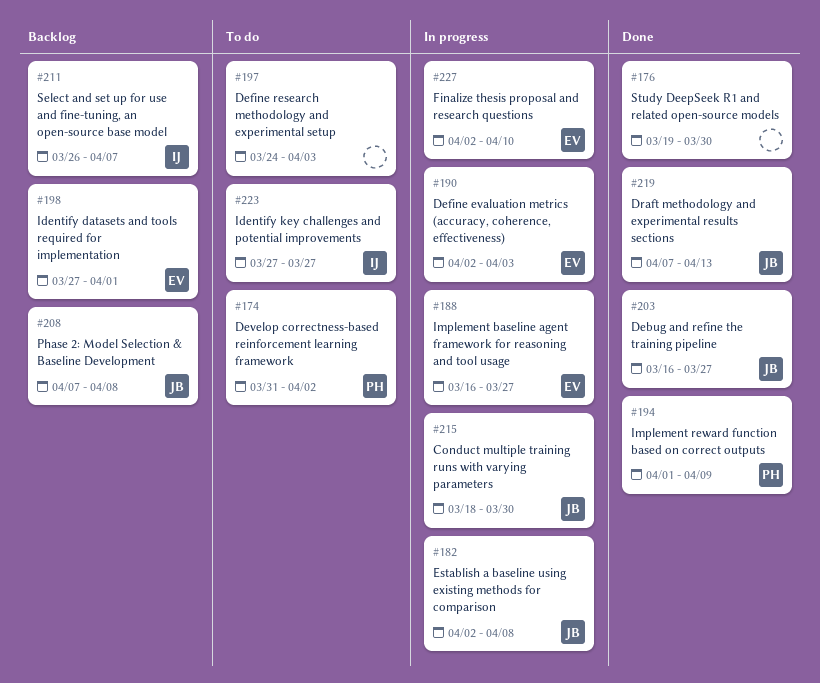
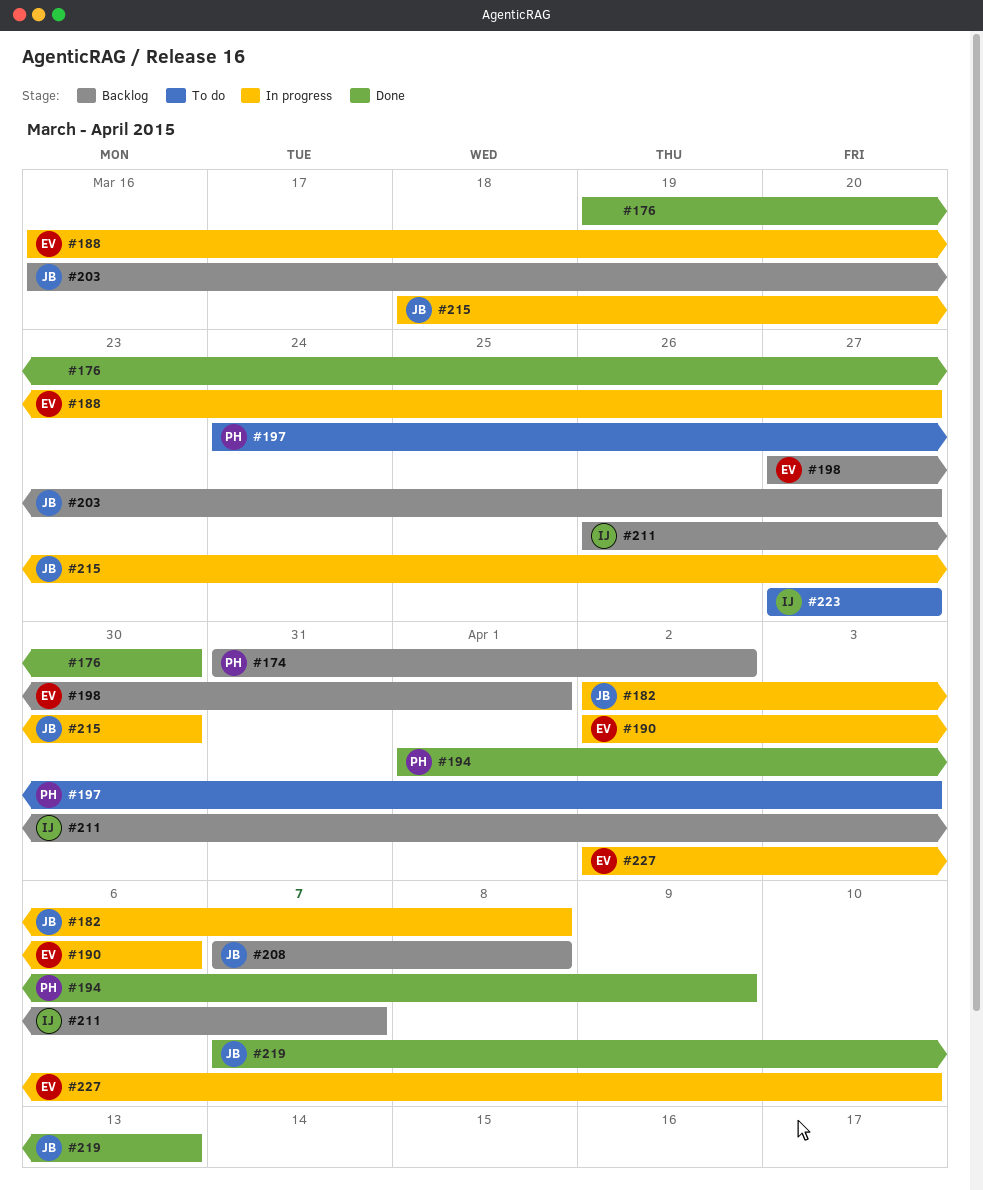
#174, status: To do -> Backlog
#190, due: Apr 3 -> Apr 6
#197, owner: none -> PH
#203, status: Done -> Backlog

